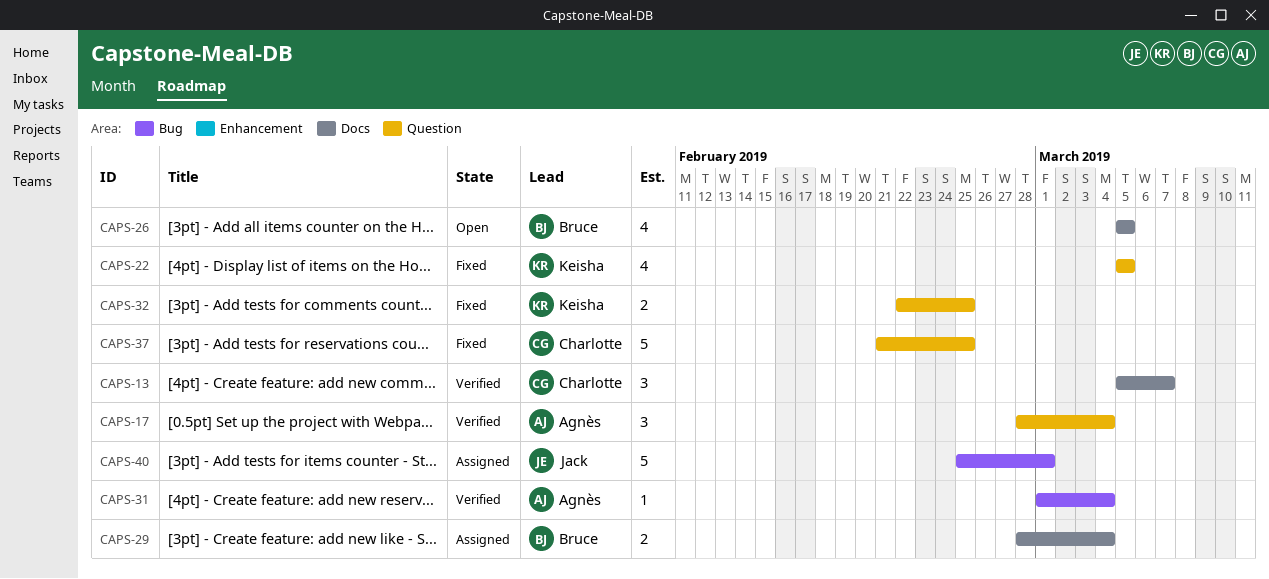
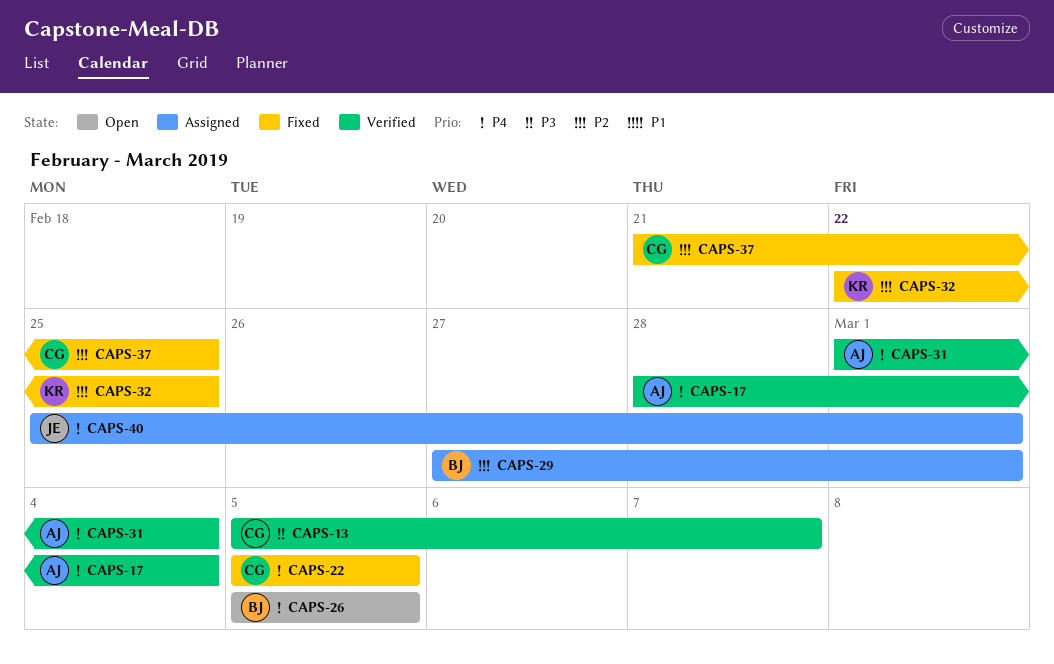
CAPS-22, owner: Keisha -> Charlotte
CAPS-29, start: Feb 28 -> Feb 27
CAPS-29, due: Mar 4 -> Mar 1

